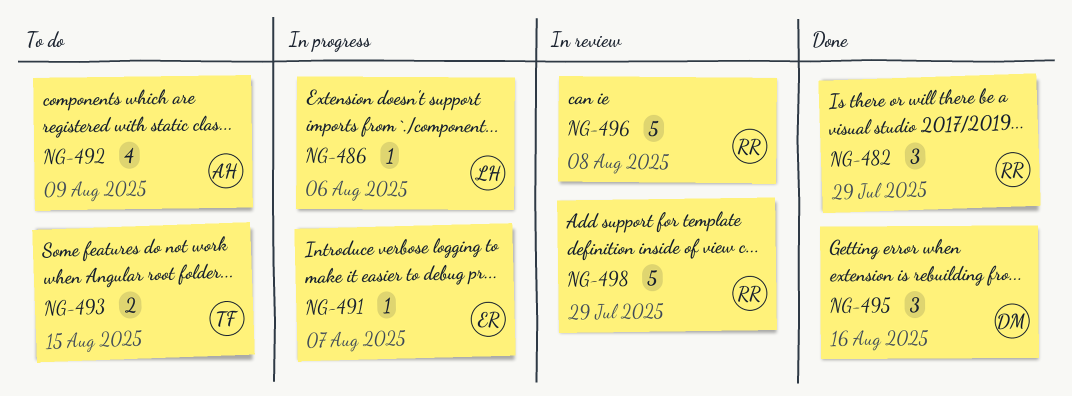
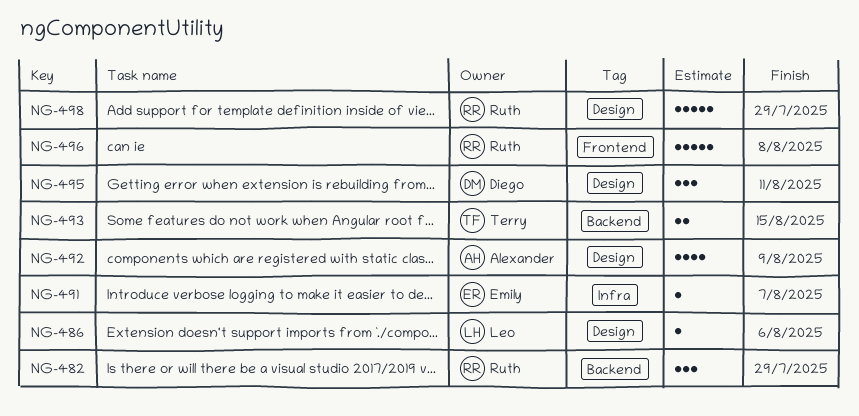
NG-495, due: Aug 16 -> Aug 11

